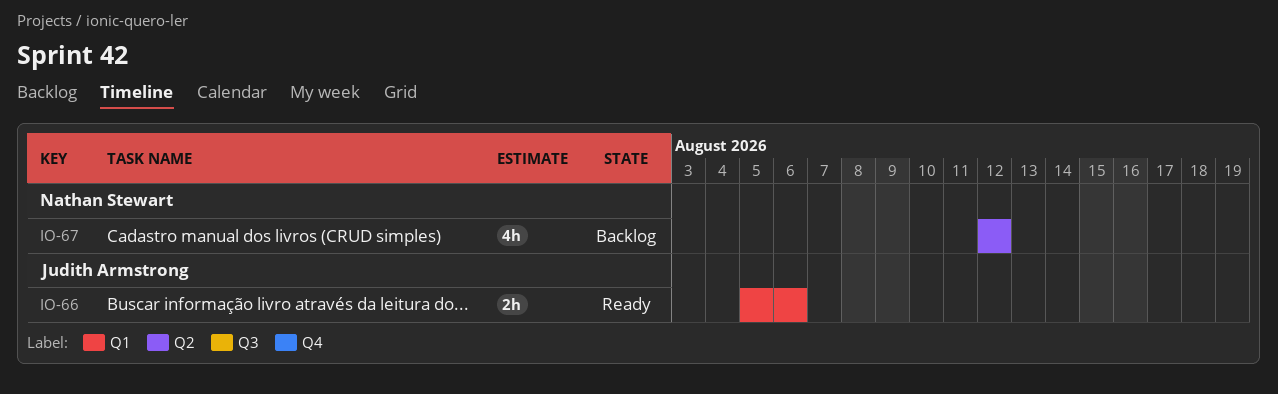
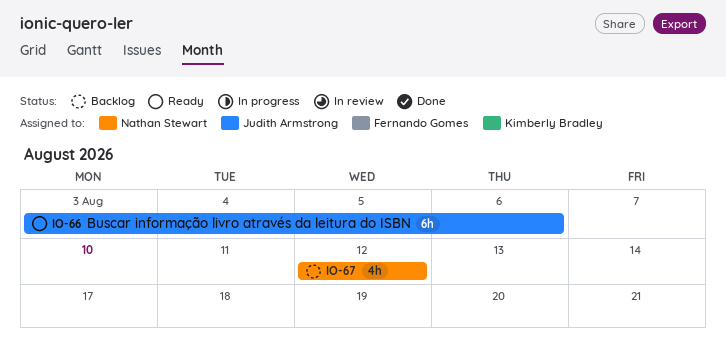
IO-66, estimate: 2h -> 6h
IO-66, start: Aug 5 -> Aug 3

